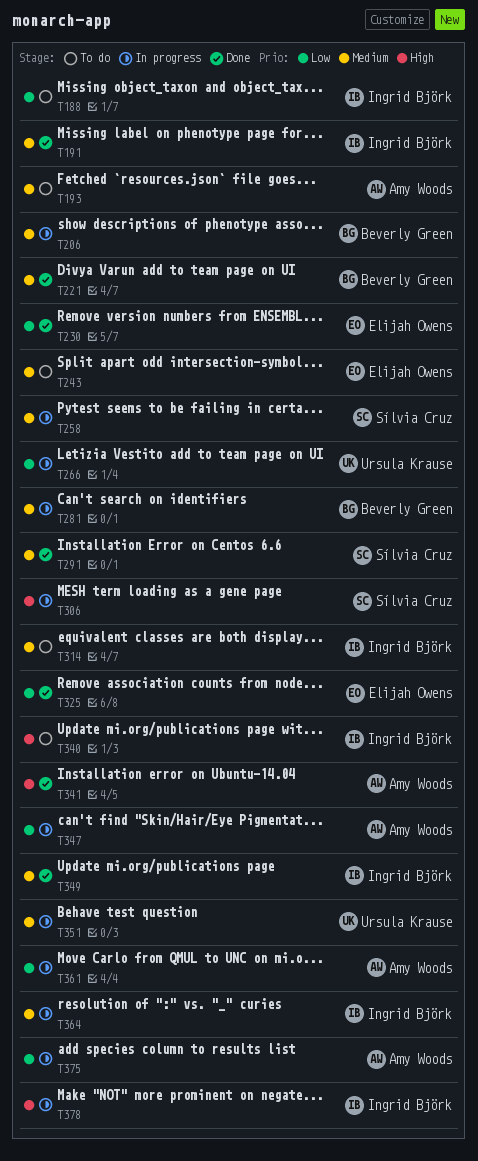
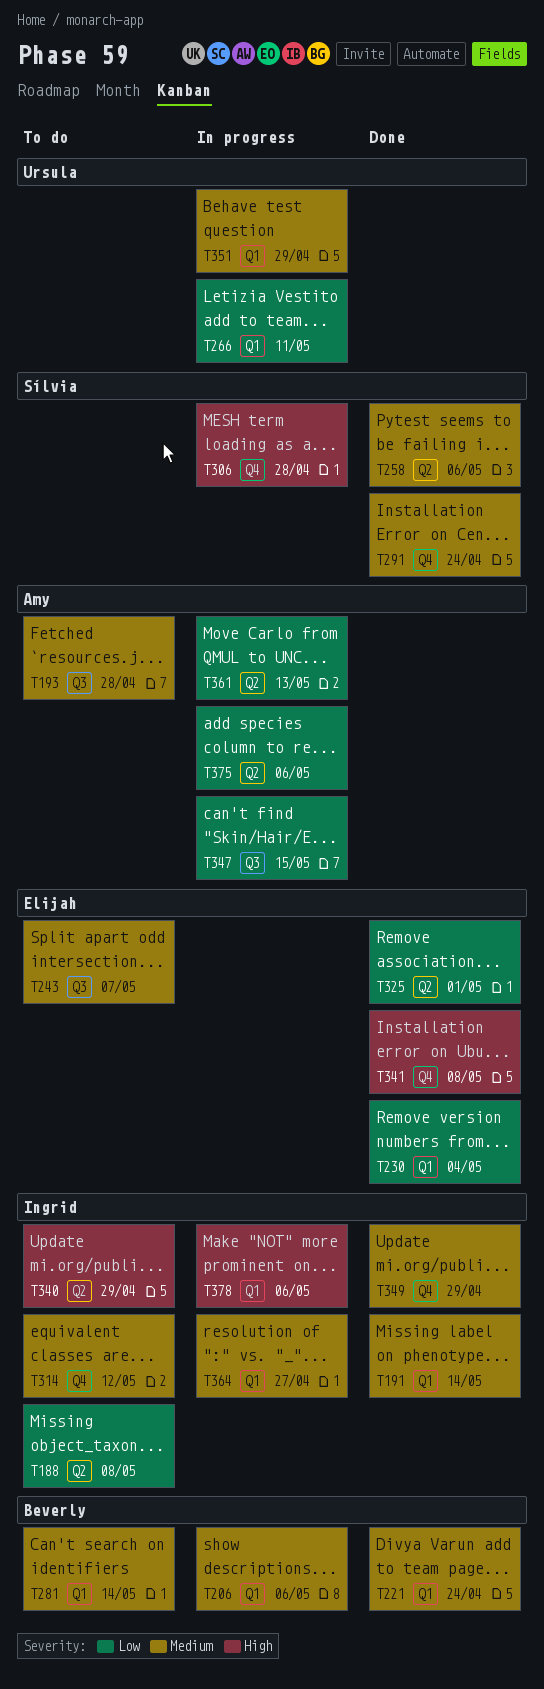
T258, status: In progress -> Done
T281, status: In progress -> To do
T341, owner: Amy Woods -> Elijah Owens

